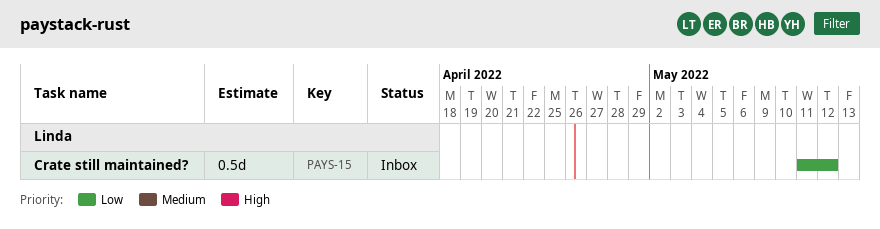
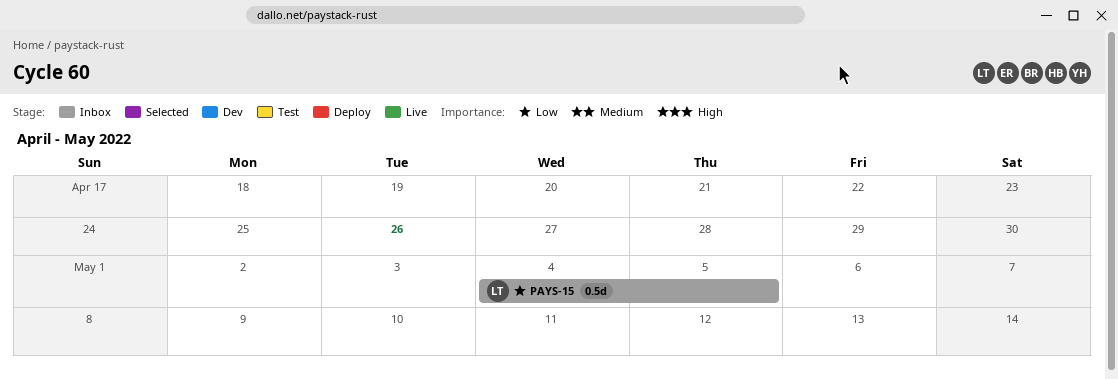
PAYS-15, start: May 11 -> May 4
PAYS-15, due: May 12 -> May 5

